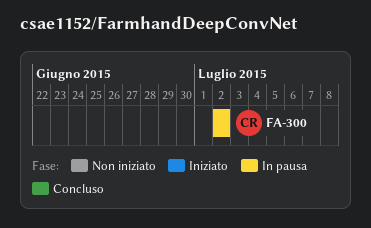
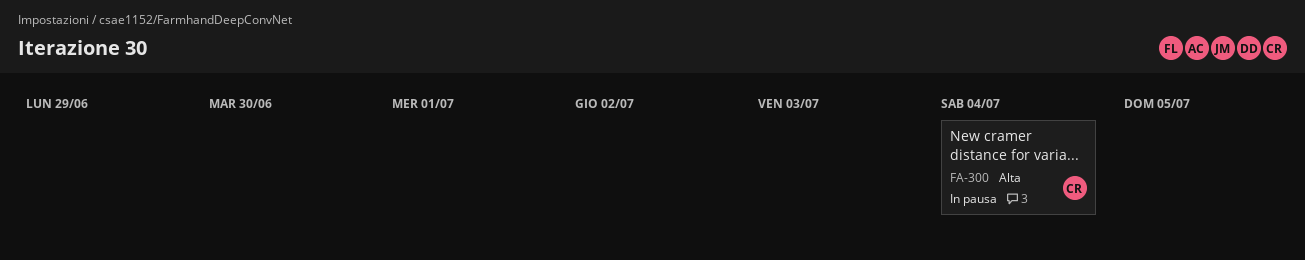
FA-300, due: Jul 2 -> Jul 4

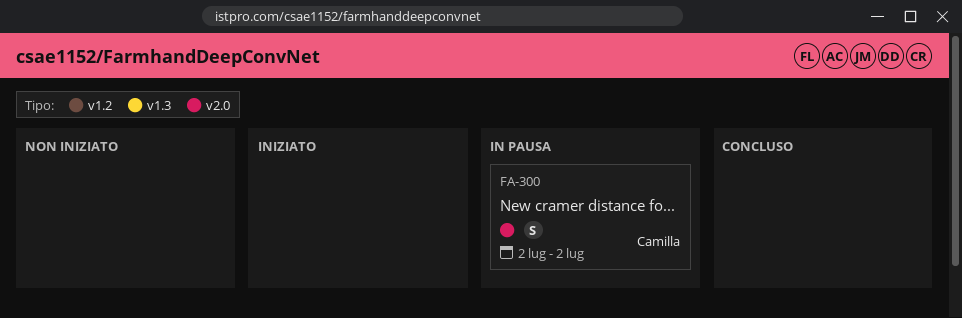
FA-300, due: Jul 4 -> Jul 2

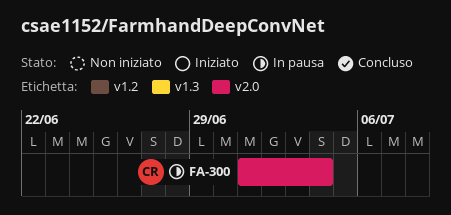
FA-300, start: Jul 2 -> Jul 1
FA-300, due: Jul 2 -> Jul 4

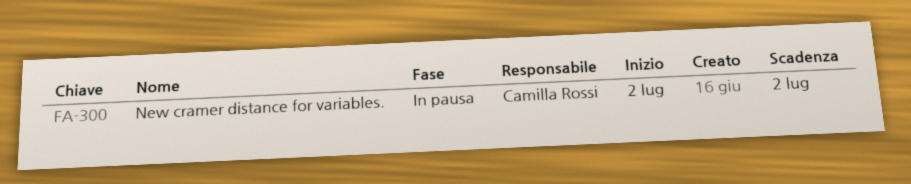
FA-300, start: Jul 1 -> Jul 2
FA-300, due: Jul 4 -> Jul 2

